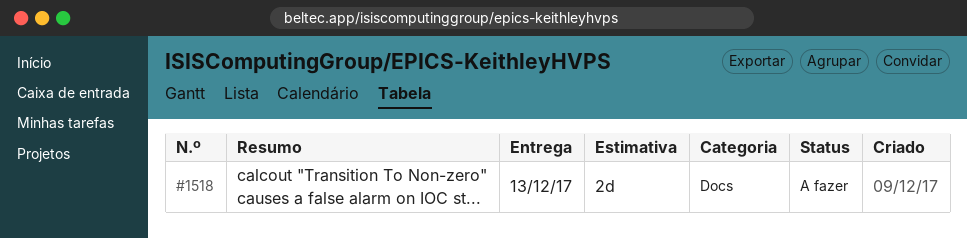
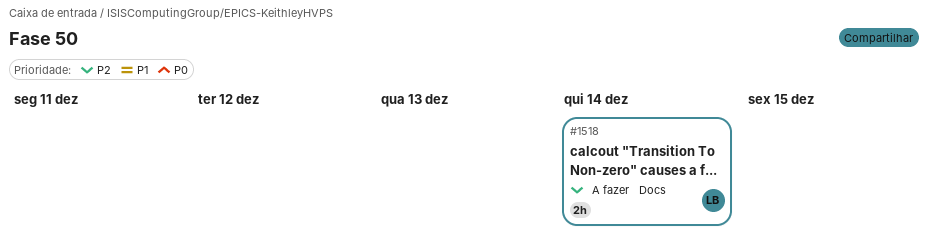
#1518, estimate: 2d -> 2h
#1518, due: Dec 13 -> Dec 14

